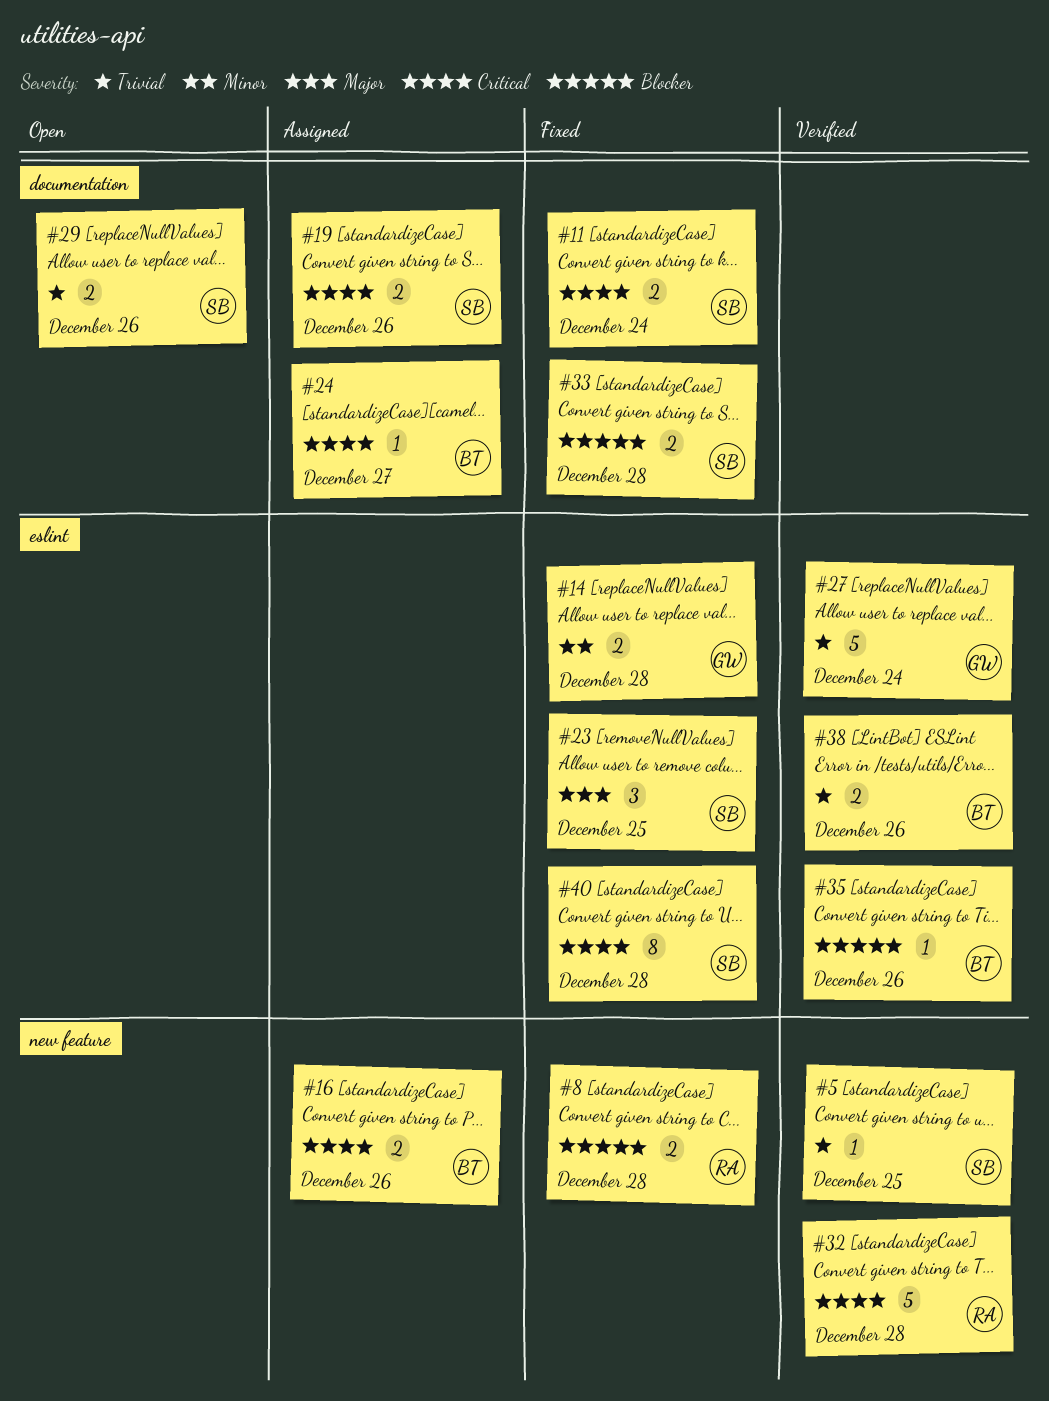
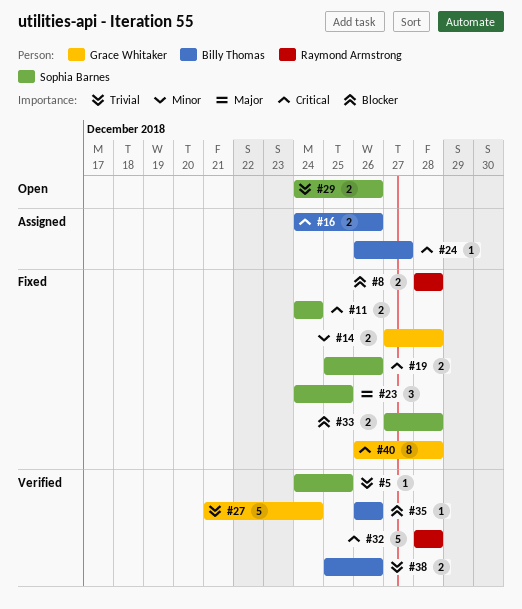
#19, status: Assigned -> Fixed
#40, owner: Sophia Barnes -> Grace Whitaker

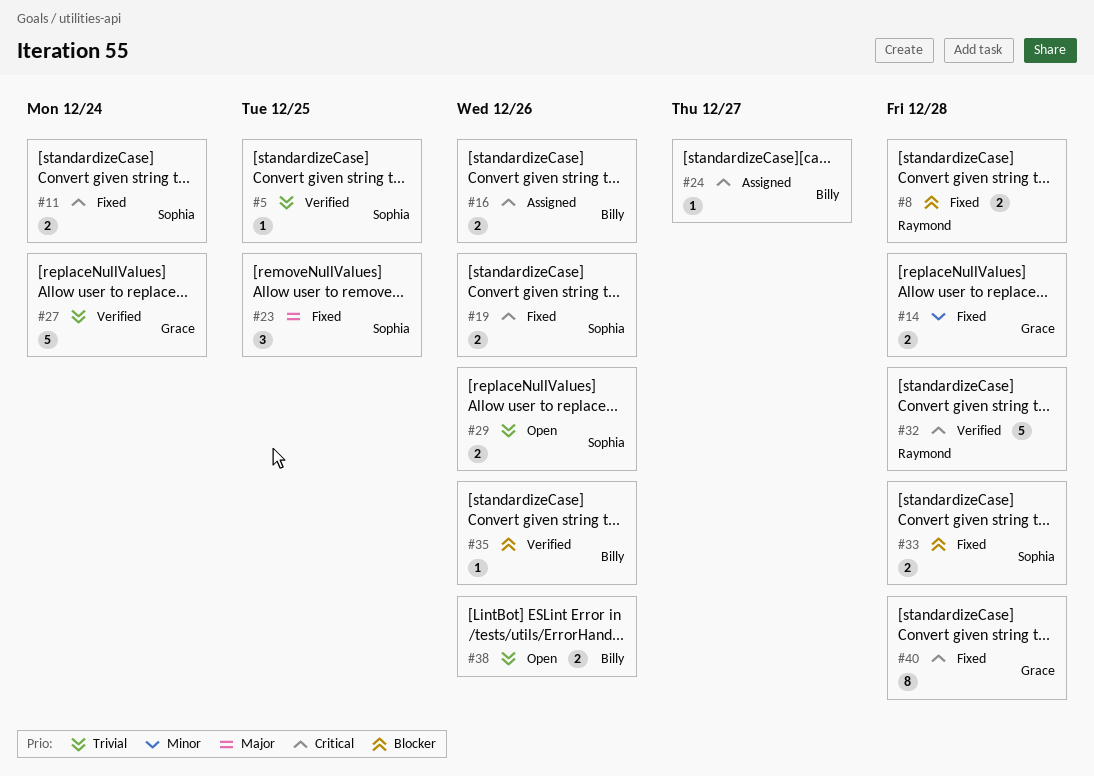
#38, status: Verified -> Open

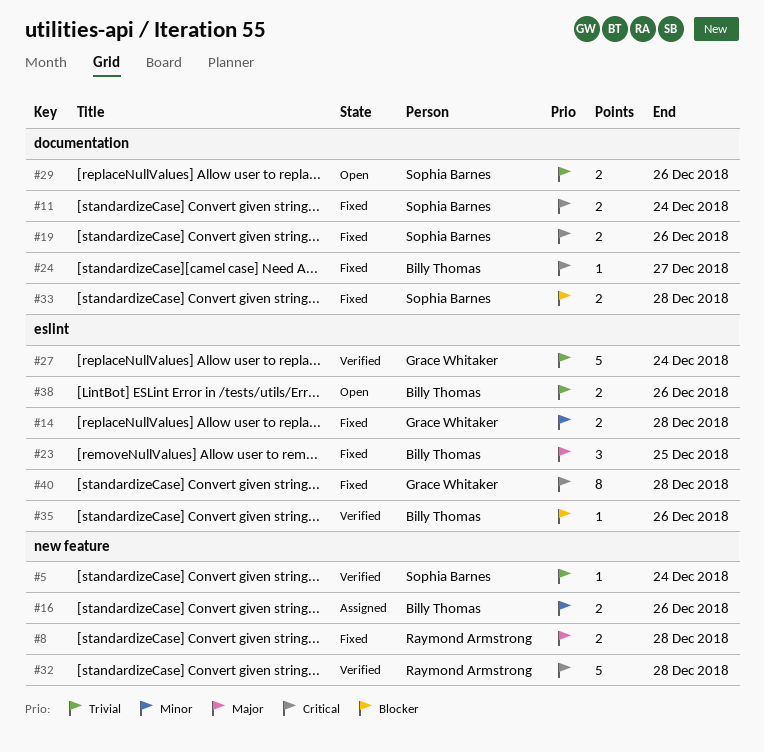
#5, due: Dec 25 -> Dec 24
#8, priority: Blocker -> Major
#16, priority: Critical -> Minor
#23, owner: Sophia Barnes -> Billy Thomas
#24, status: Assigned -> Fixed

